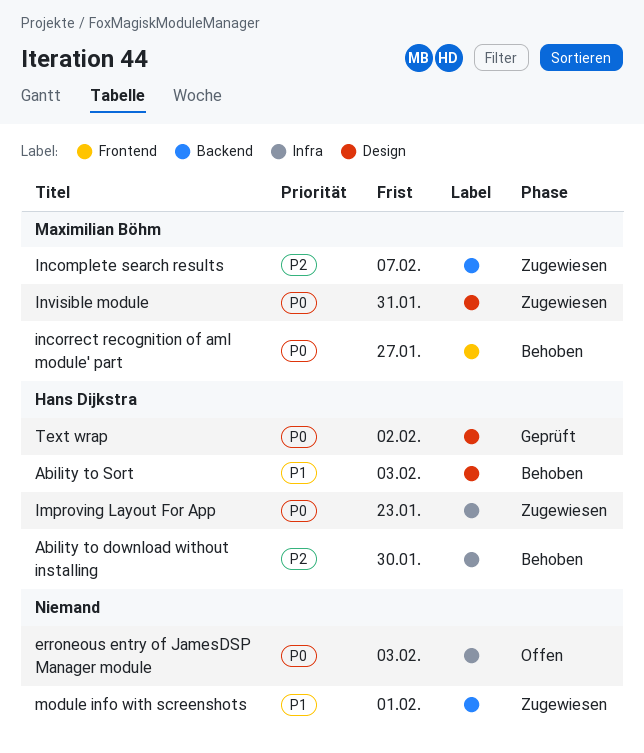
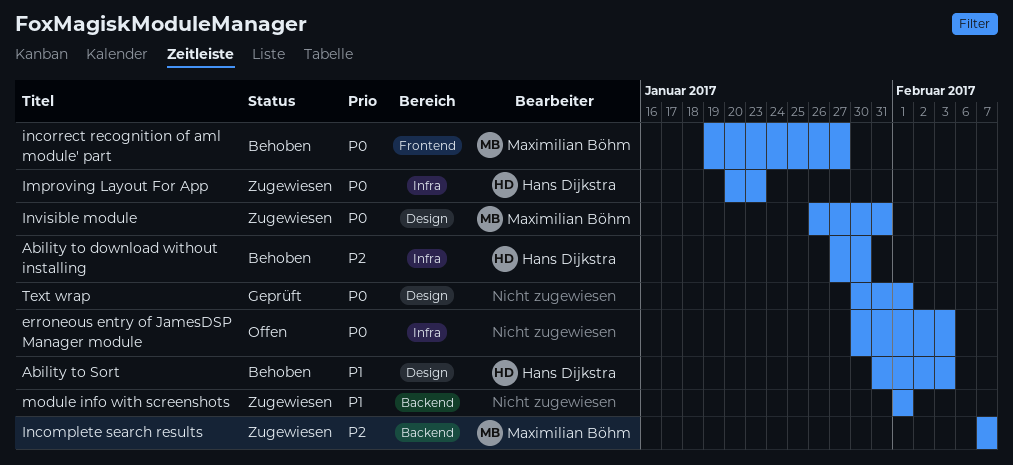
Text wrap, owner: Hans Dijkstra -> none
Text wrap, due: Feb 2 -> Feb 1

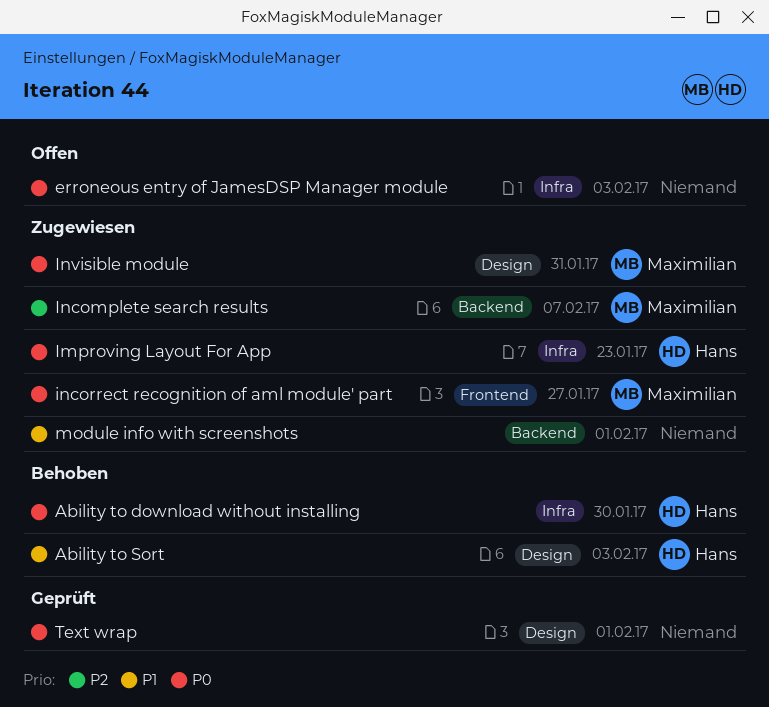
Ability to download without installing, priority: P2 -> P0
incorrect recognition of aml module' part, status: Behoben -> Zugewiesen

